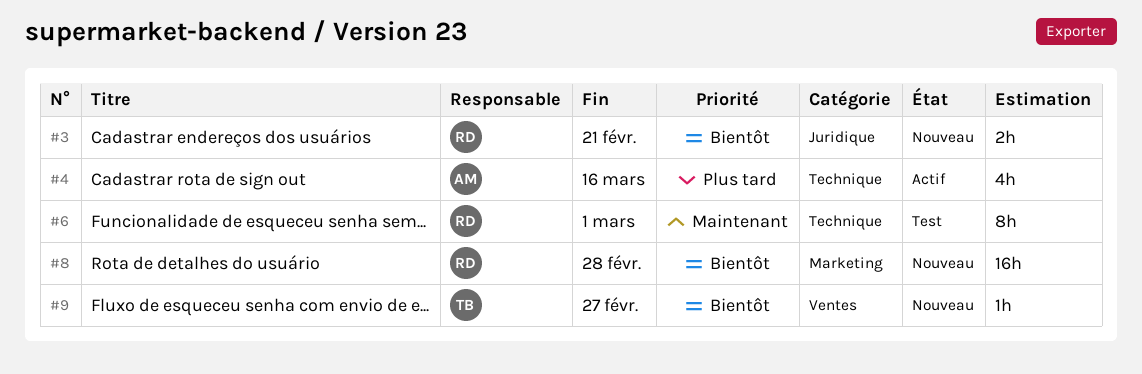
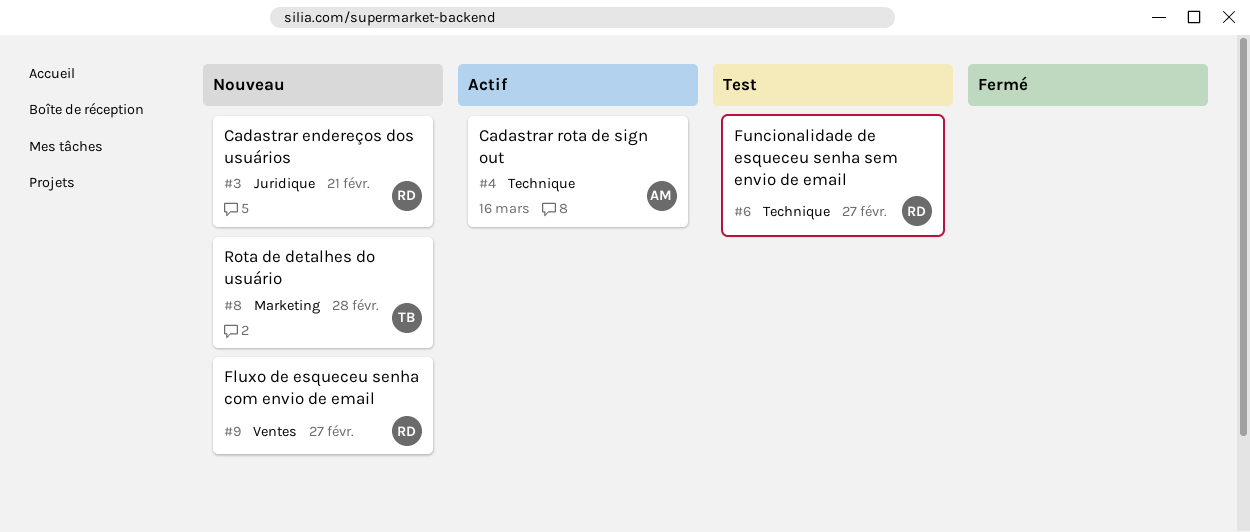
#6, due: Mar 1 -> Feb 27
#8, owner: RD -> TB
#9, owner: TB -> RD

